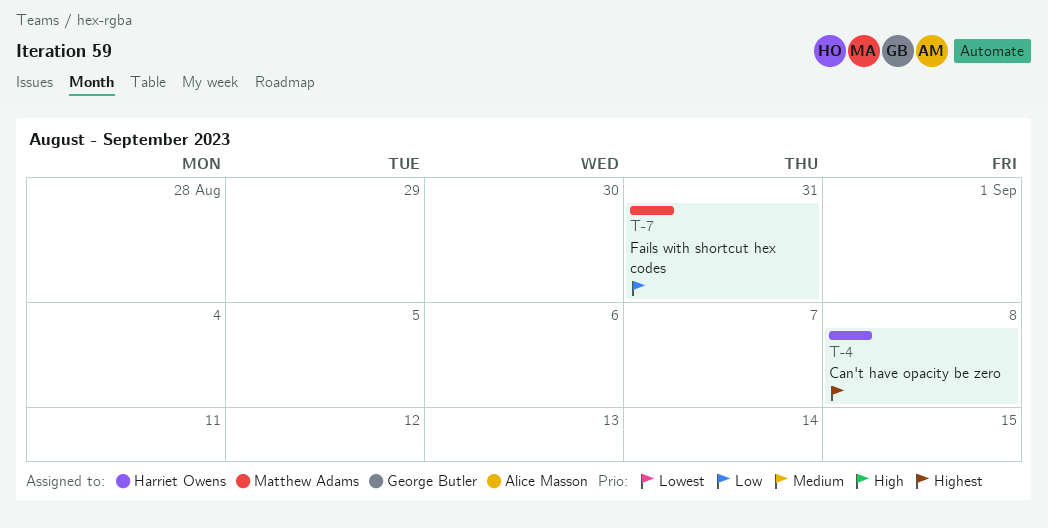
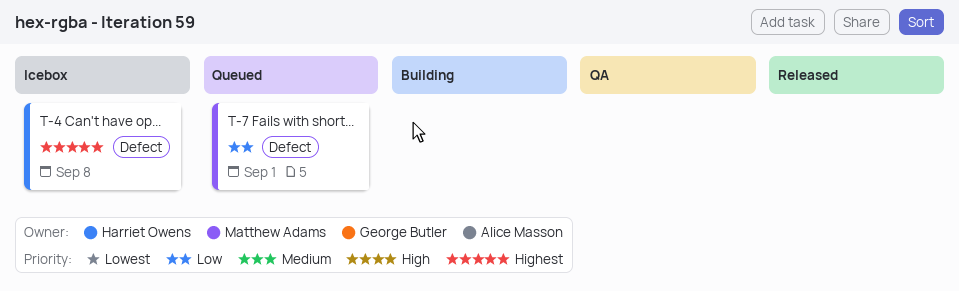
T-7, due: Aug 31 -> Sep 1

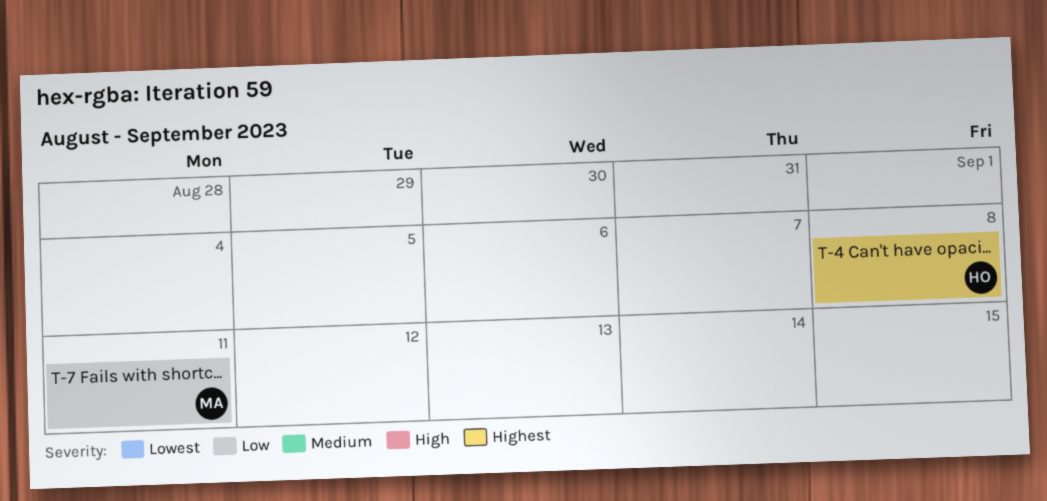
T-7, due: Sep 1 -> Sep 11

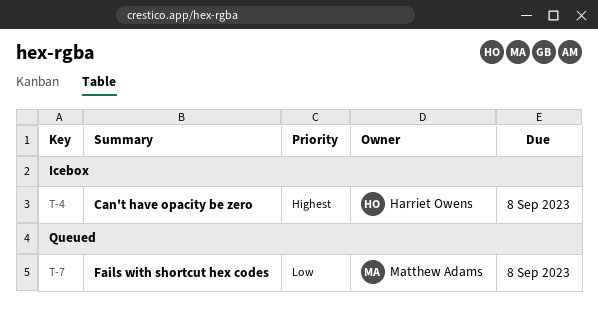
T-7, due: Sep 11 -> Sep 8

